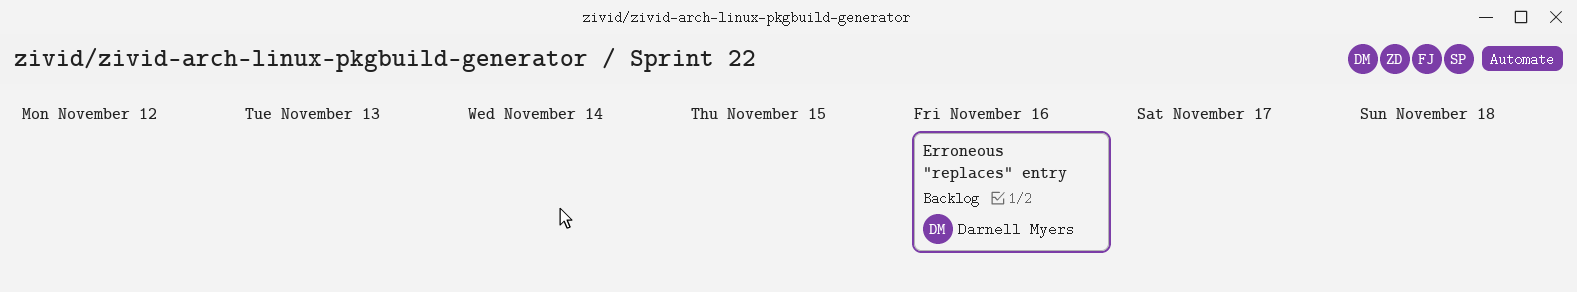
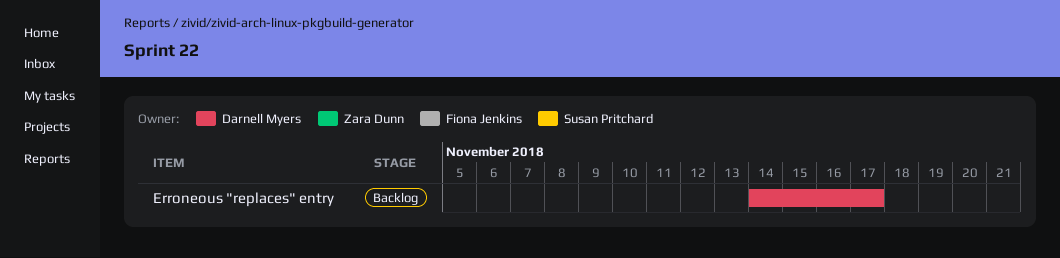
Erroneous "replaces" entry, due: Nov 16 -> Nov 17

